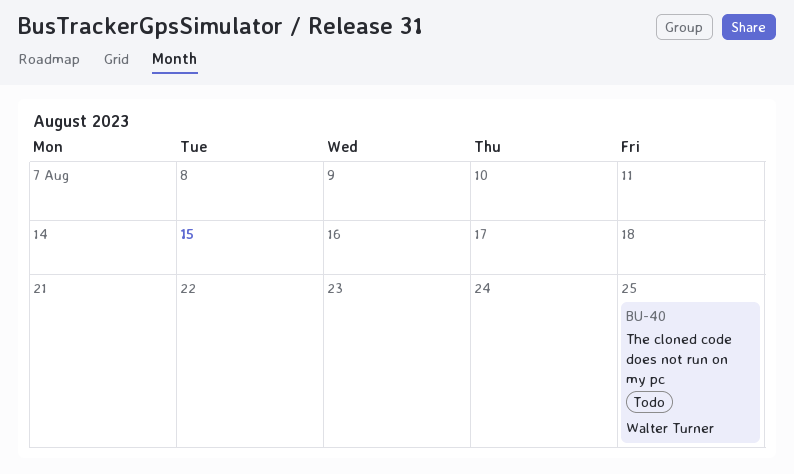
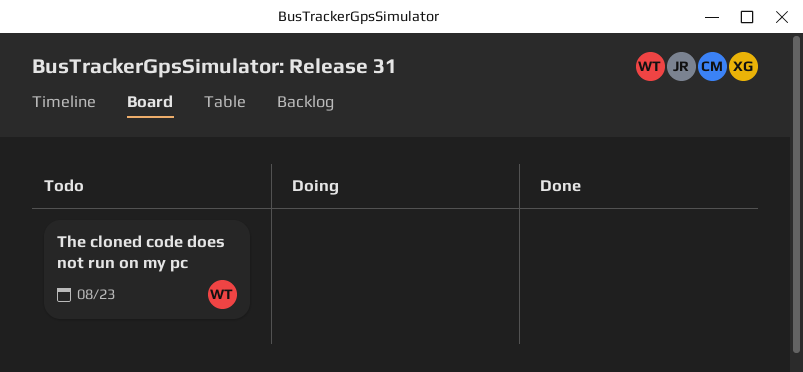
The cloned code does not run on my pc, due: Aug 25 -> Aug 23

